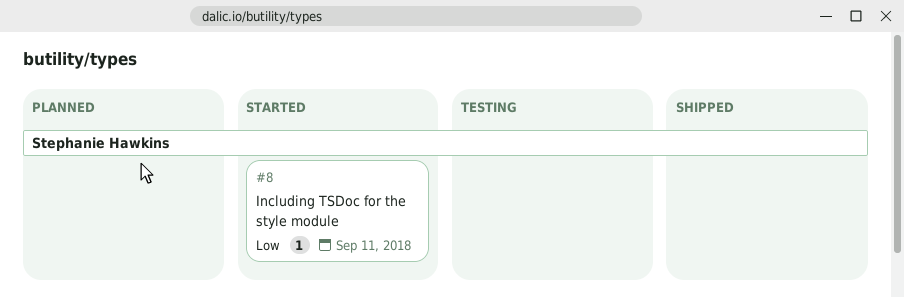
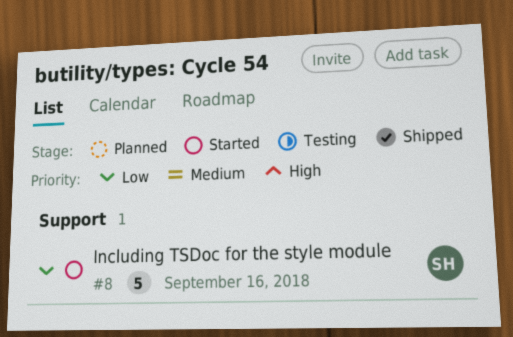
#8, estimate: 1 -> 5
#8, due: Sep 11 -> Sep 16

